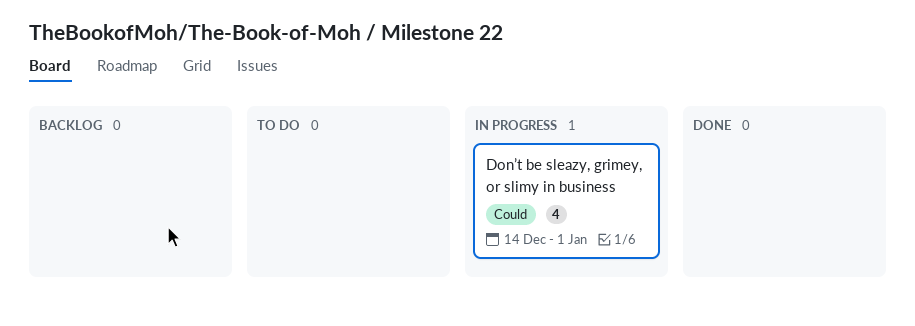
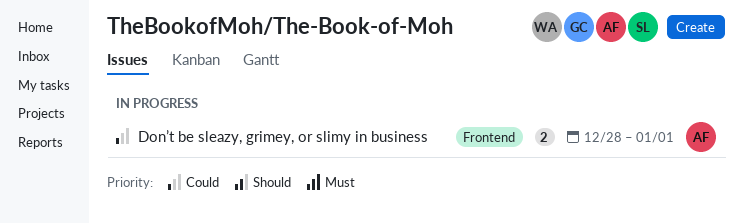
Don’t be sleazy, grimey, or slimy in business, estimate: 4 -> 2
Don’t be sleazy, grimey, or slimy in business, start: Dec 14 -> Dec 28

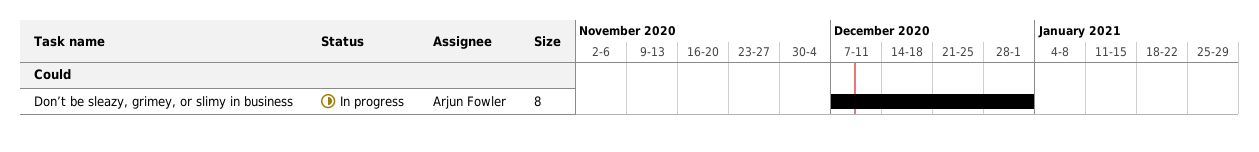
Don’t be sleazy, grimey, or slimy in business, estimate: 2 -> 8
Don’t be sleazy, grimey, or slimy in business, start: Dec 28 -> Dec 7

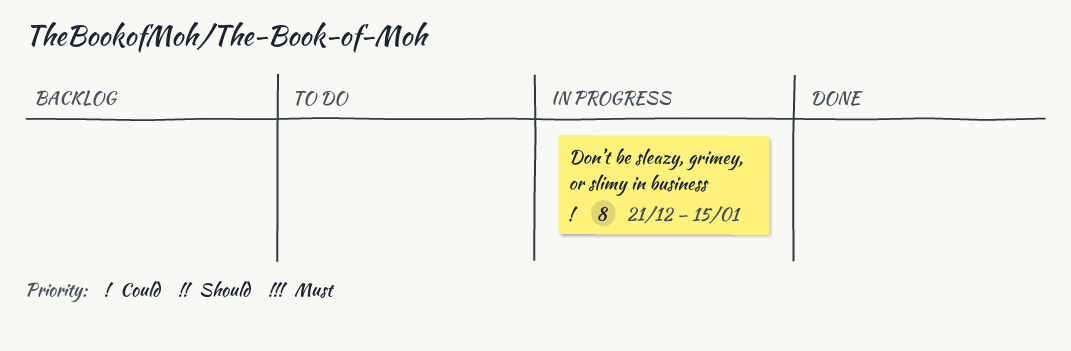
Don’t be sleazy, grimey, or slimy in business, start: Dec 7 -> Dec 21
Don’t be sleazy, grimey, or slimy in business, due: Jan 1 -> Jan 15

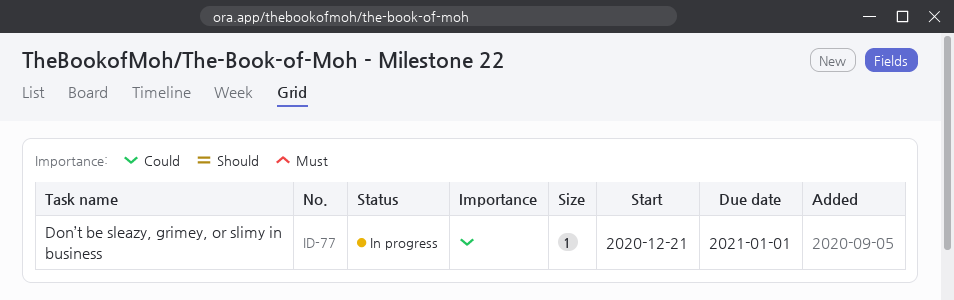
Don’t be sleazy, grimey, or slimy in business, estimate: 8 -> 1
Don’t be sleazy, grimey, or slimy in business, due: Jan 15 -> Jan 1

